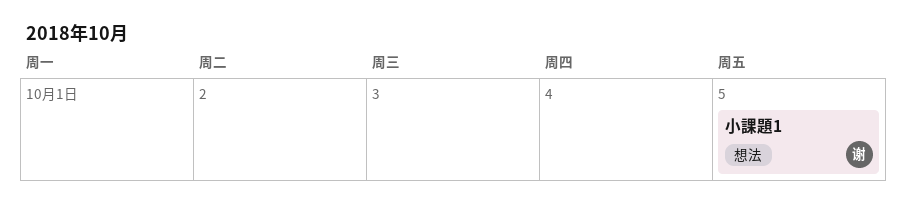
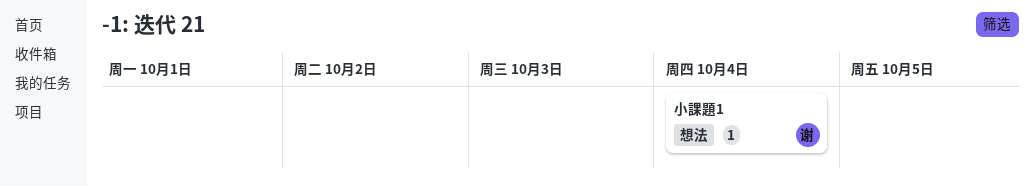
小課題1, due: Oct 5 -> Oct 4

